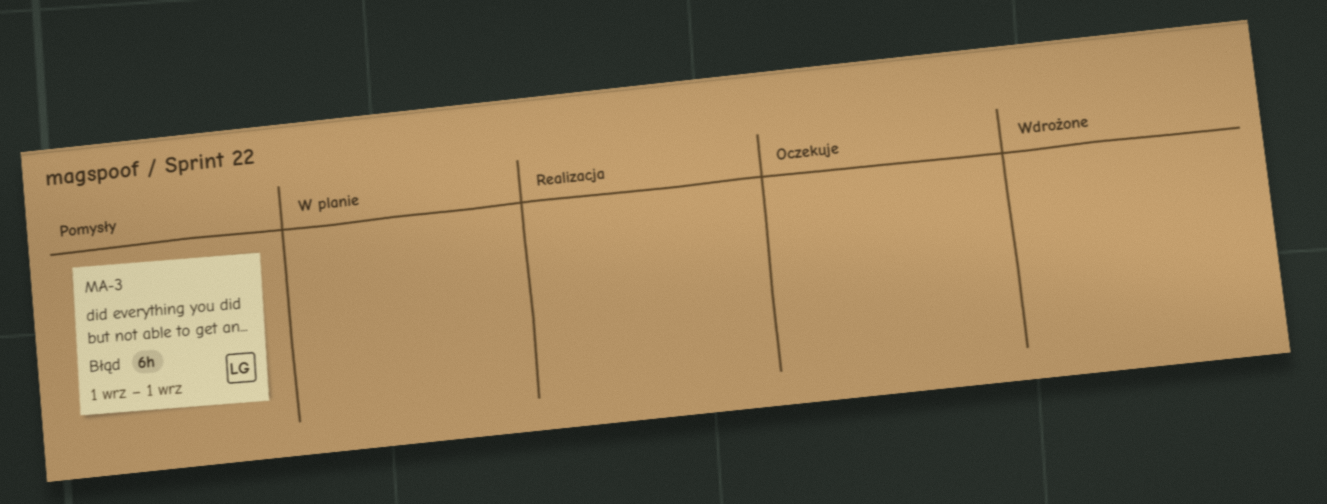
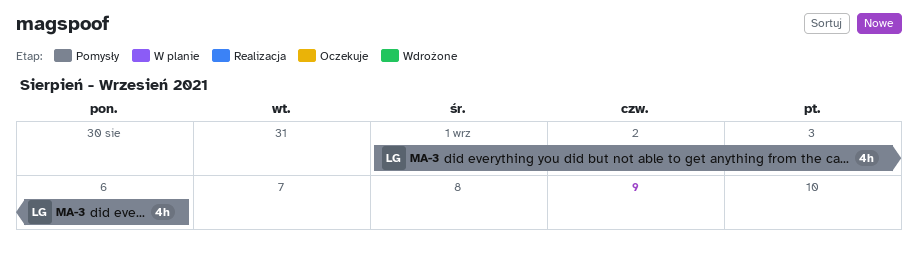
MA-3, estimate: 6h -> 4h
MA-3, due: Sep 1 -> Sep 6

